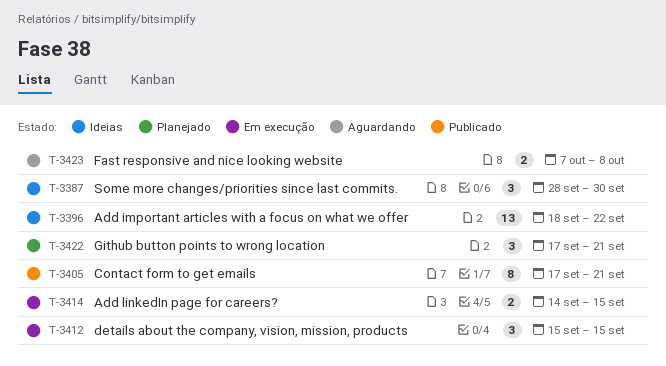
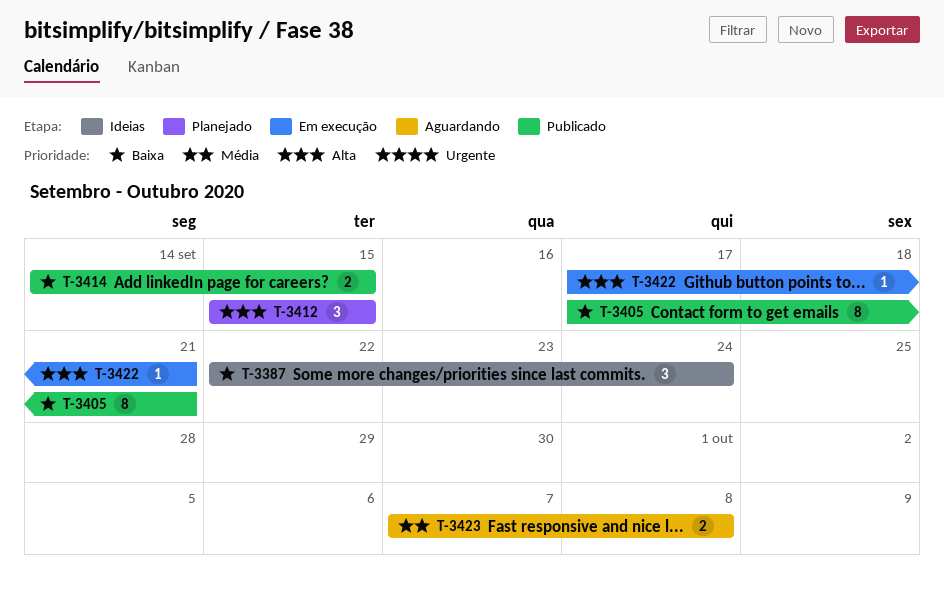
T-3387, start: Sep 28 -> Sep 22
T-3387, due: Sep 30 -> Sep 24
T-3396: present -> none
T-3412, status: Em execução -> Planejado
T-3414, status: Em execução -> Publicado
T-3422, status: Planejado -> Em execução
T-3422, estimate: 3 -> 1

